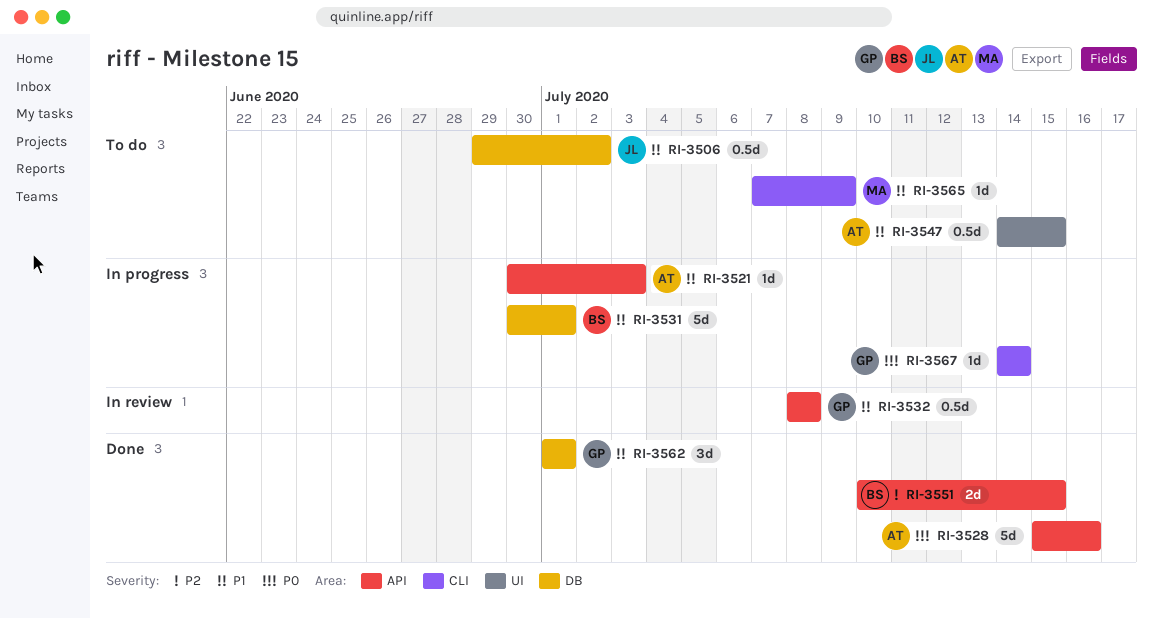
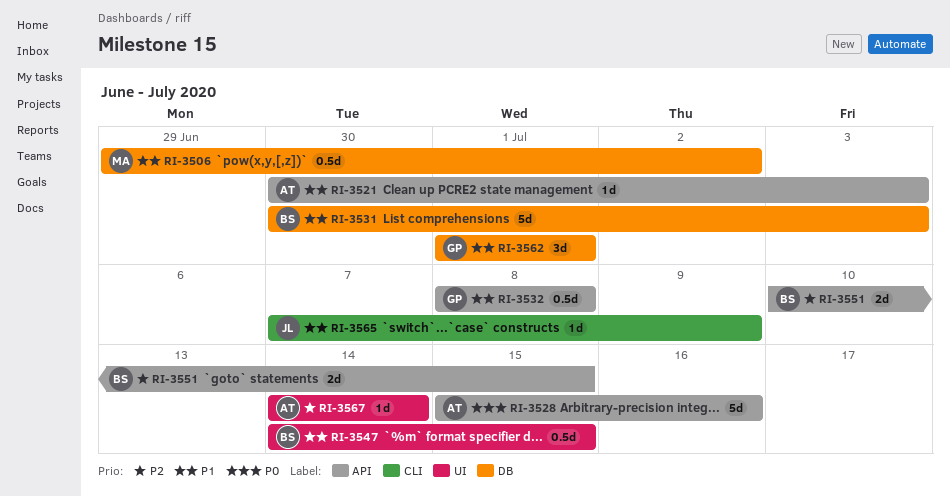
RI-3506, owner: JL -> MA
RI-3531, due: Jul 1 -> Jul 3
RI-3547, owner: AT -> BS
RI-3565, owner: MA -> JL
RI-3567, owner: GP -> AT
RI-3567, priority: P0 -> P2
RI-3567, label: CLI -> UI

